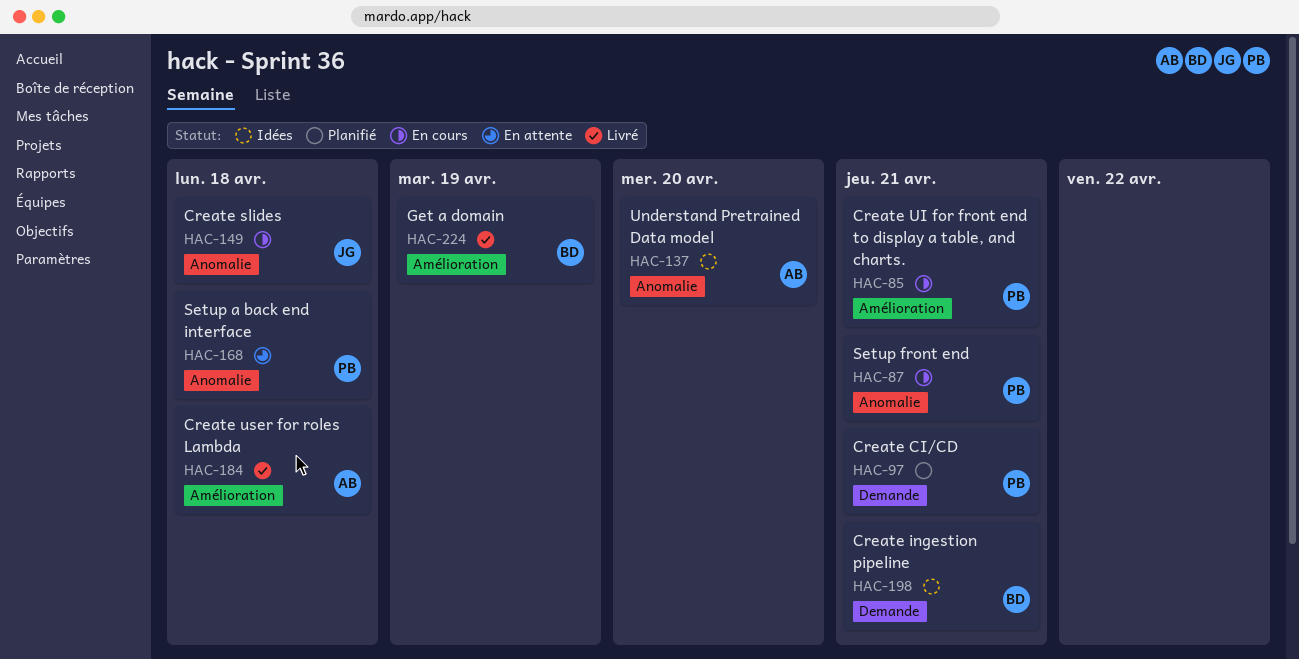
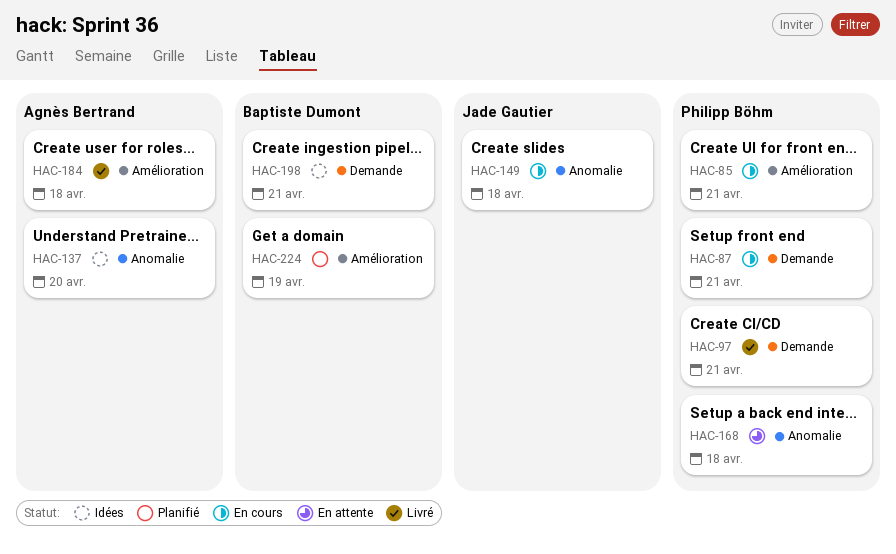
HAC-87, label: Anomalie -> Demande
HAC-97, status: Planifié -> Livré
HAC-224, status: Livré -> Planifié

